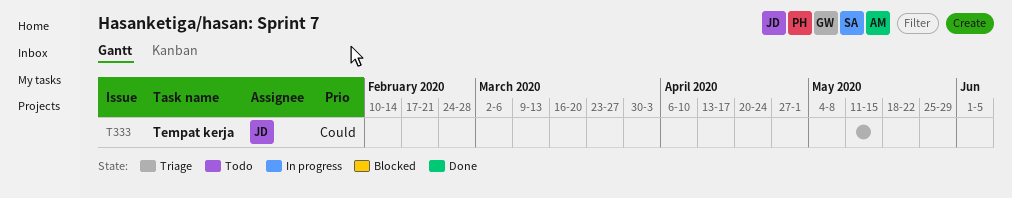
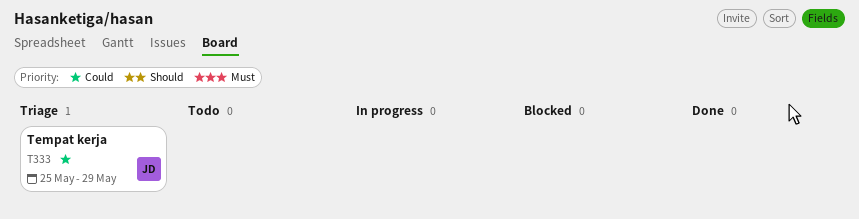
T333, start: May 11 -> May 25
T333, due: May 15 -> May 29

